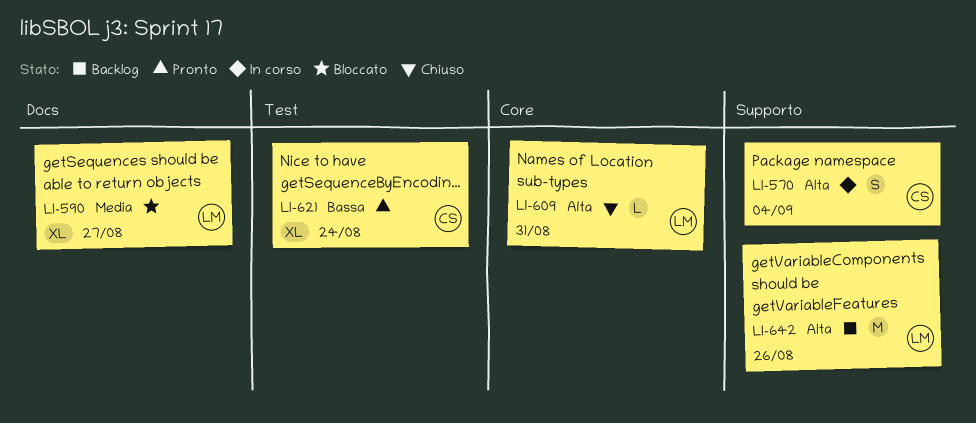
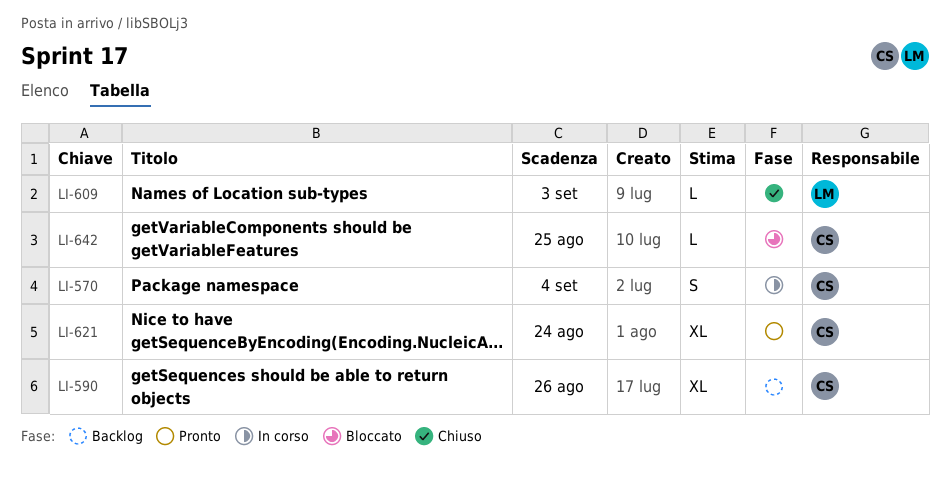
LI-590, status: Bloccato -> Backlog
LI-590, owner: LM -> CS
LI-590, due: Aug 27 -> Aug 26
LI-609, due: Aug 31 -> Sep 3
LI-642, status: Backlog -> Bloccato
LI-642, owner: LM -> CS
LI-642, estimate: M -> L
LI-642, due: Aug 26 -> Aug 25

